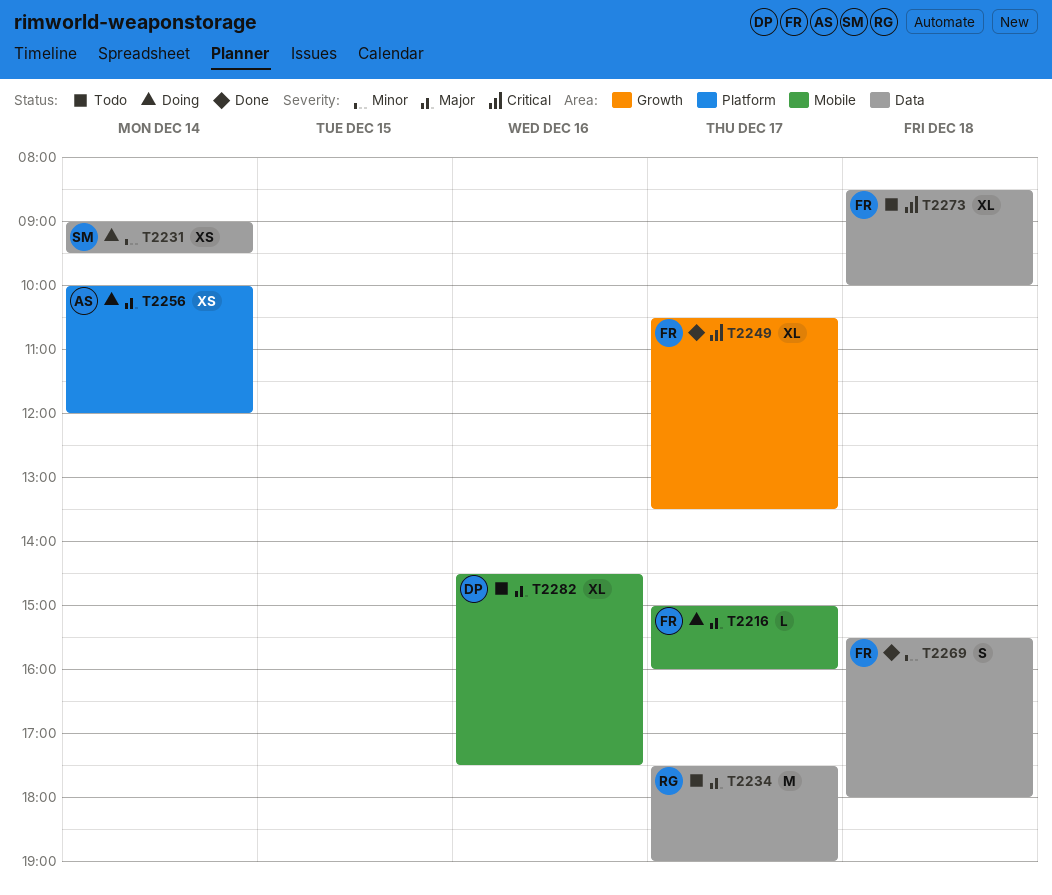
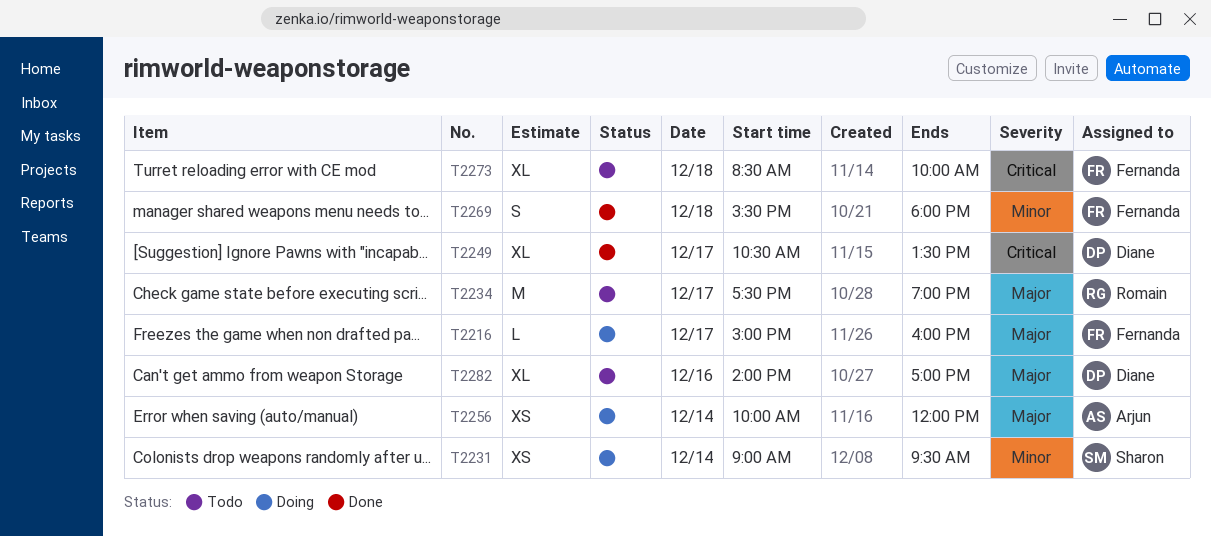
T2249, owner: Fernanda -> Diane
T2282, begins: 14:30 -> 14:00
T2282, ends: 17:30 -> 17:00

